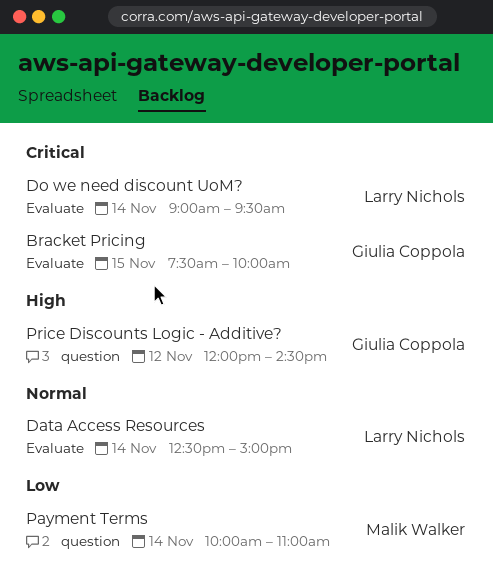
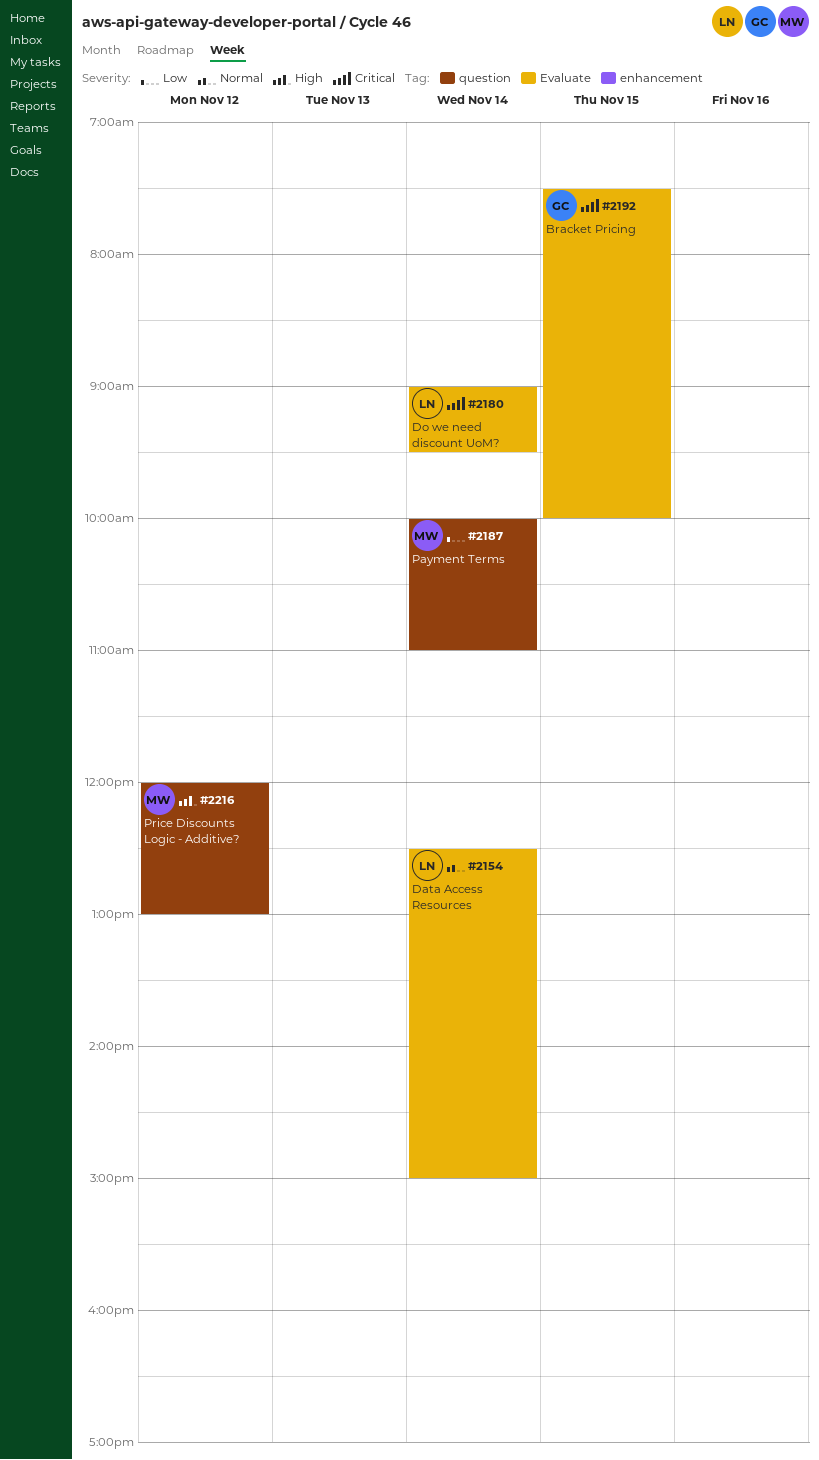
Price Discounts Logic - Additive?, owner: Giulia Coppola -> Malik Walker
Price Discounts Logic - Additive?, ends: 14:30 -> 13:00

